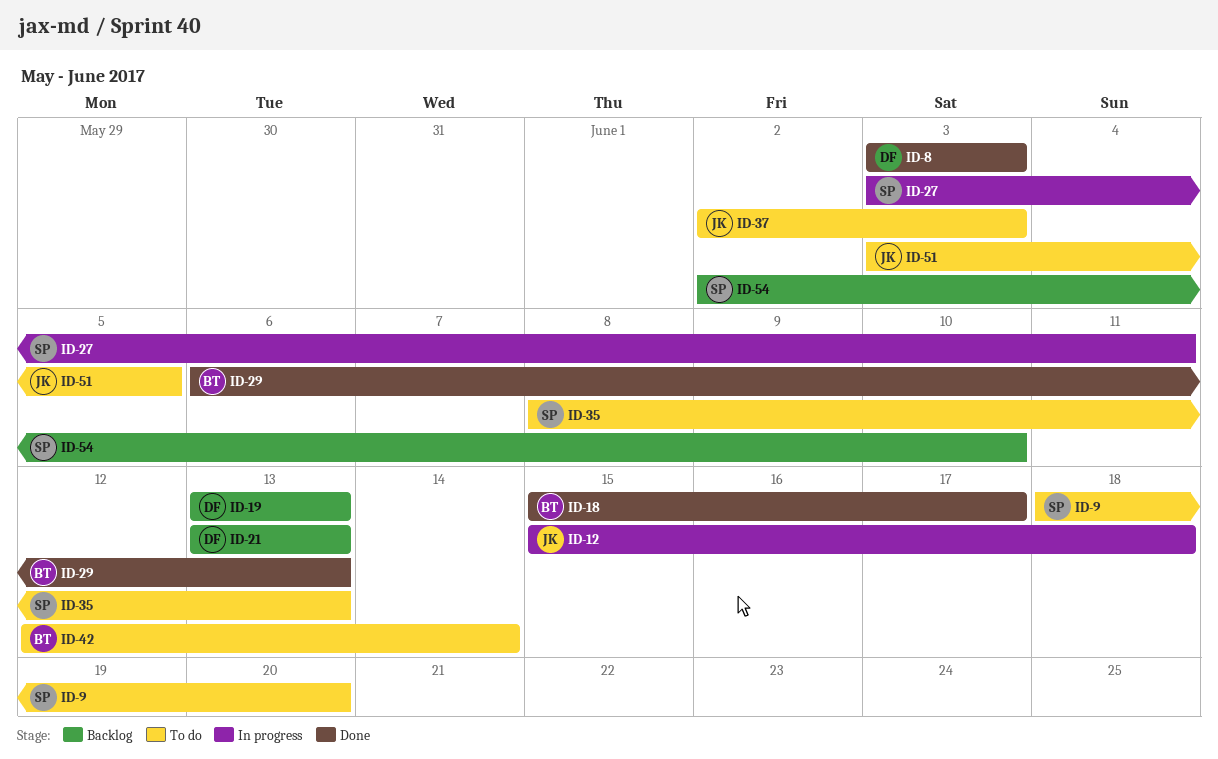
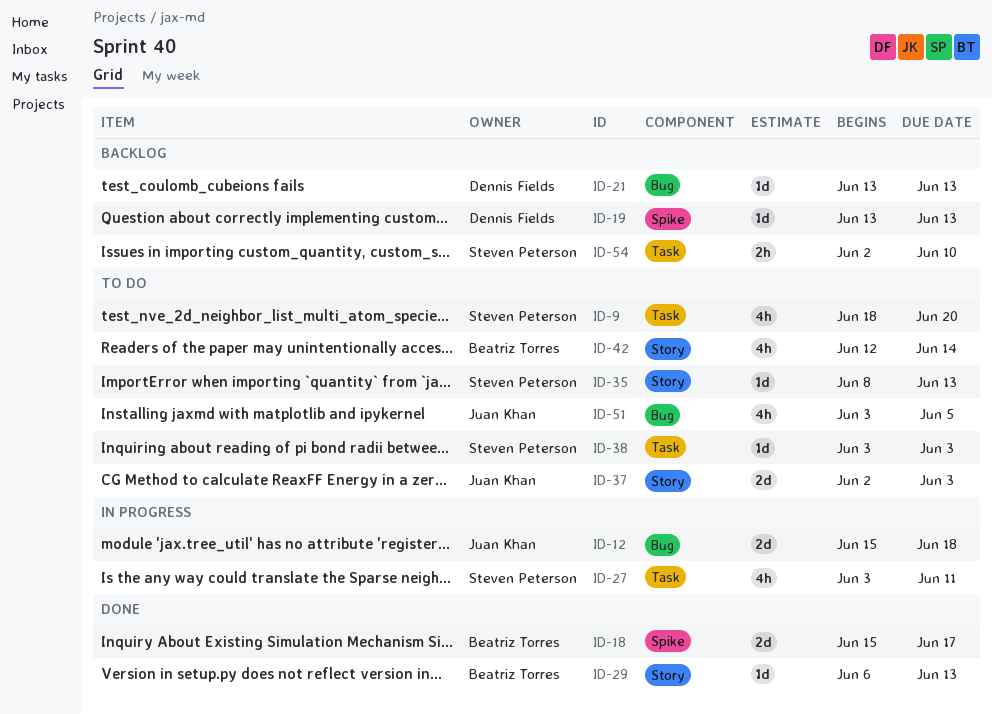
ID-8: present -> none
ID-38: none -> present

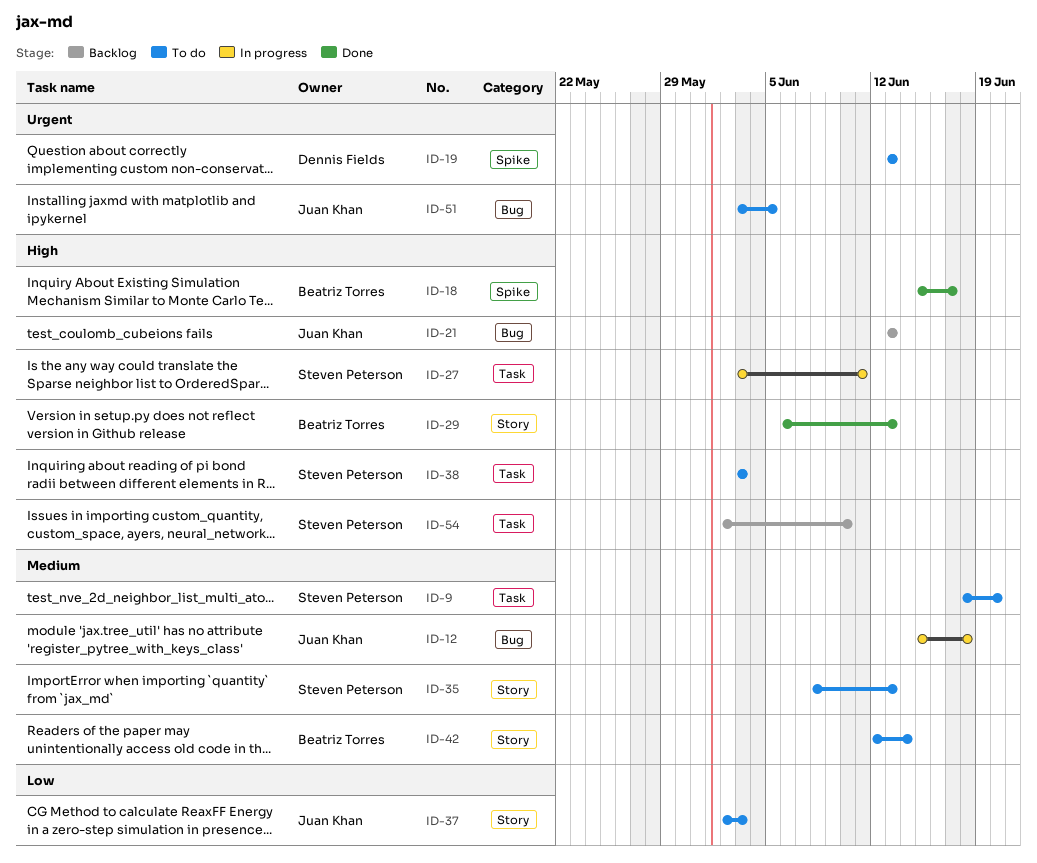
ID-19, status: Backlog -> To do
ID-21, owner: Dennis Fields -> Juan Khan

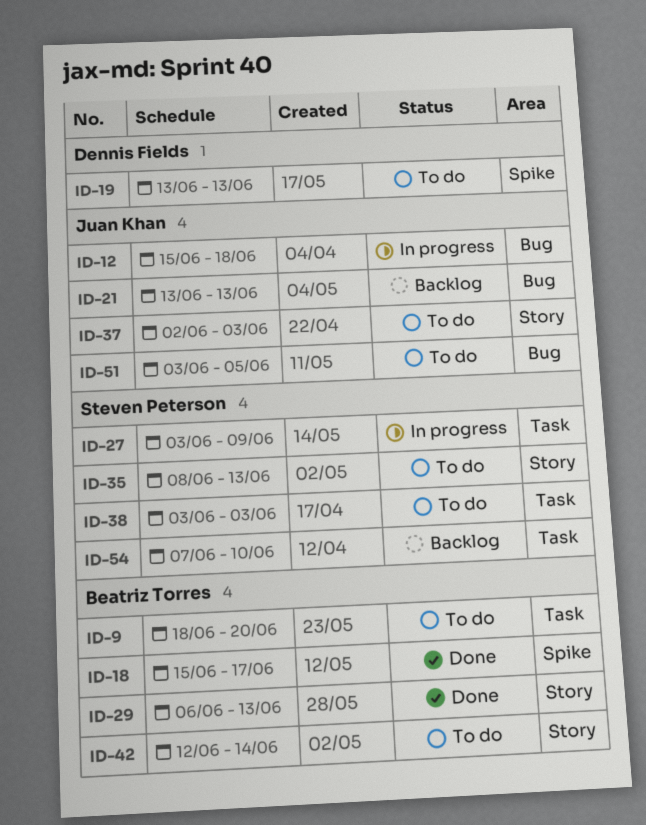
ID-9, owner: Steven Peterson -> Beatriz Torres
ID-27, due: Jun 11 -> Jun 9
ID-54, start: Jun 2 -> Jun 7

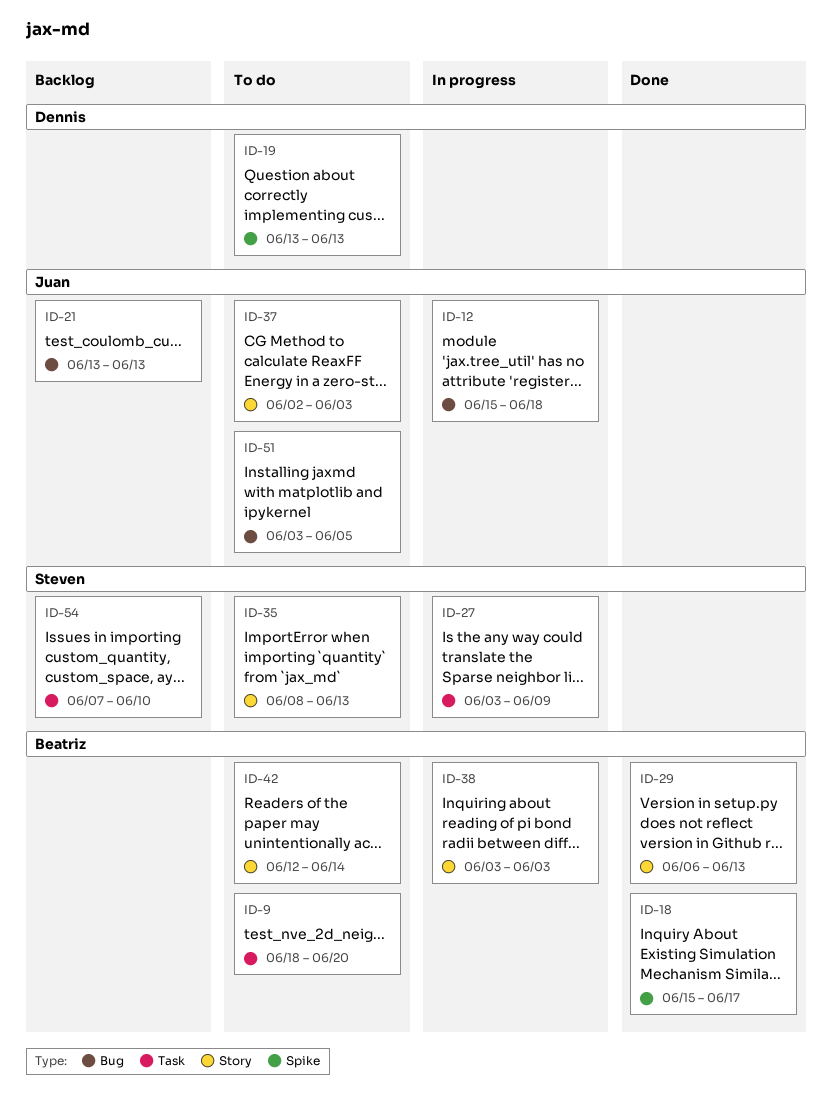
ID-38, status: To do -> In progress
ID-38, owner: Steven Peterson -> Beatriz Torres
ID-38, label: Task -> Story

